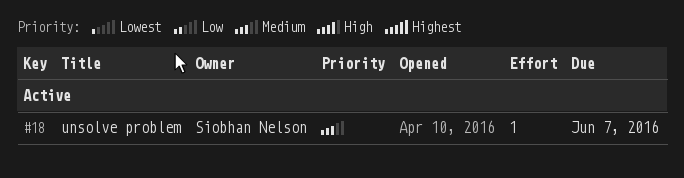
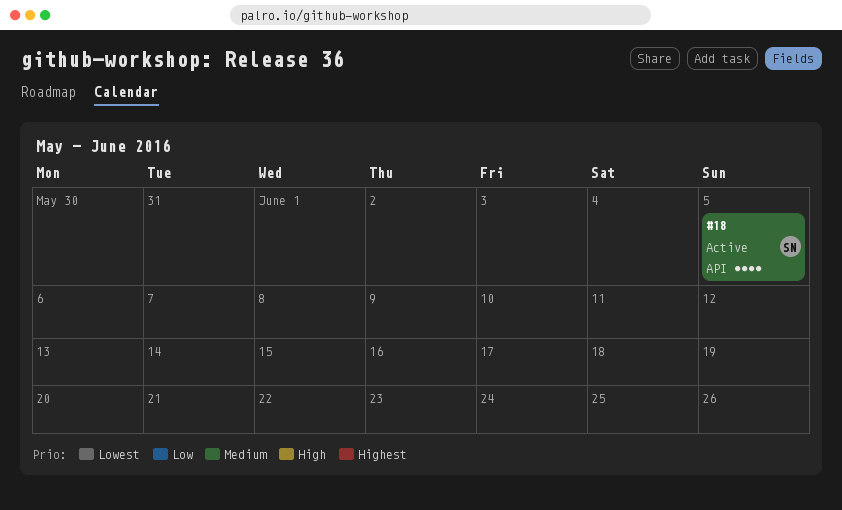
#18, estimate: 1 -> 4
#18, due: Jun 7 -> Jun 5

